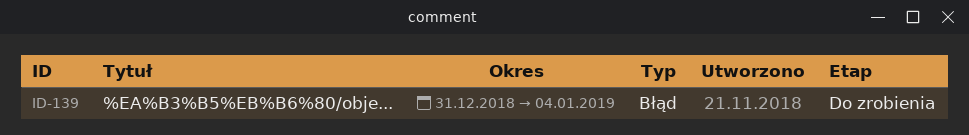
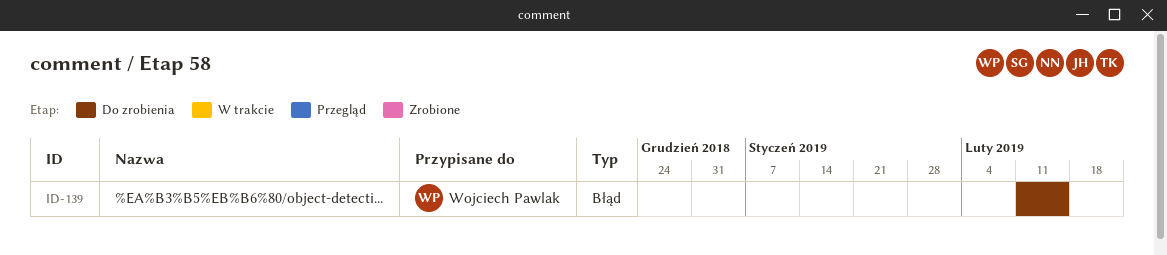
ID-139, start: Dec 31 -> Feb 11
ID-139, due: Jan 4 -> Feb 15

